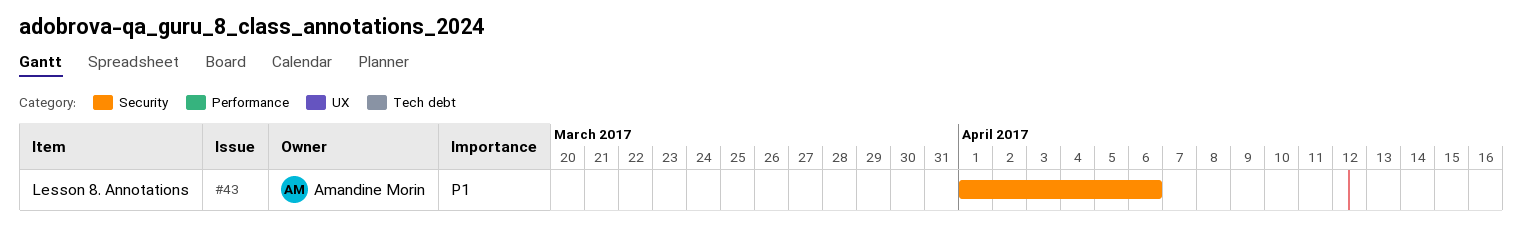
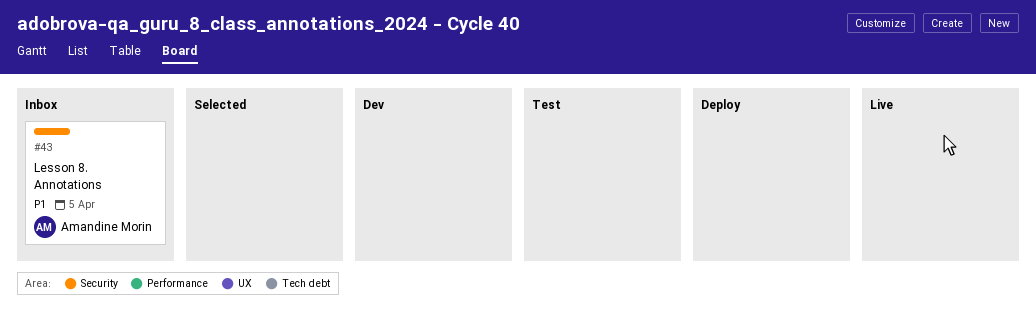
#43, due: Apr 6 -> Apr 5

